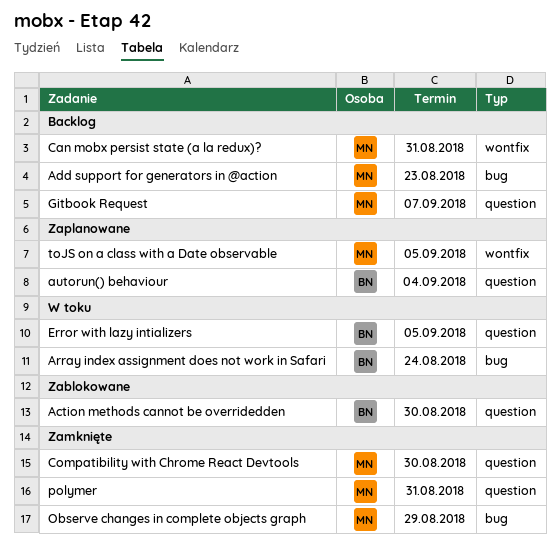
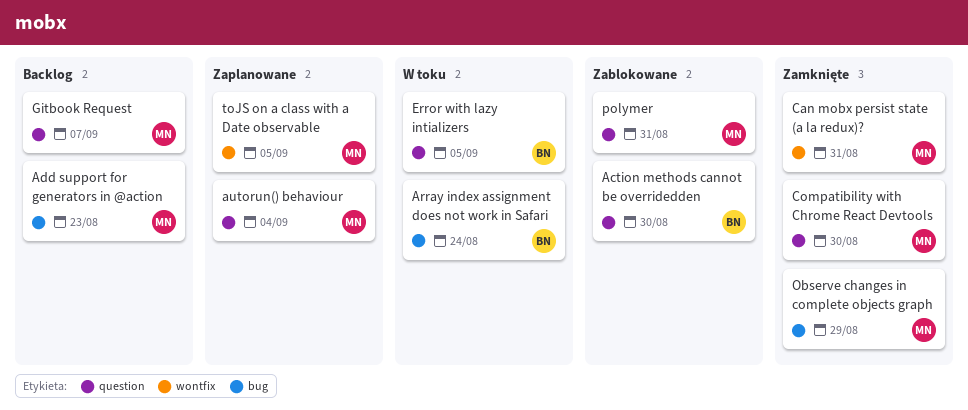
autorun() behaviour, owner: BN -> MN
Can mobx persist state (a la redux)?, status: Backlog -> Zamknięte
polymer, status: Zamknięte -> Zablokowane

